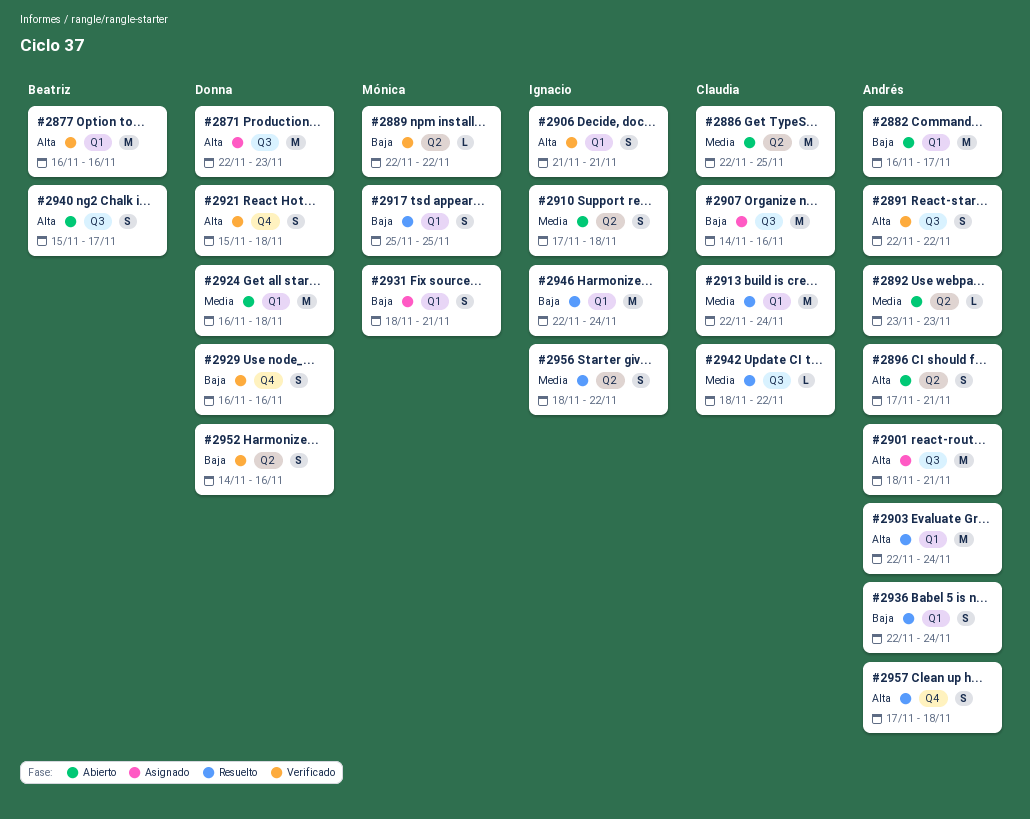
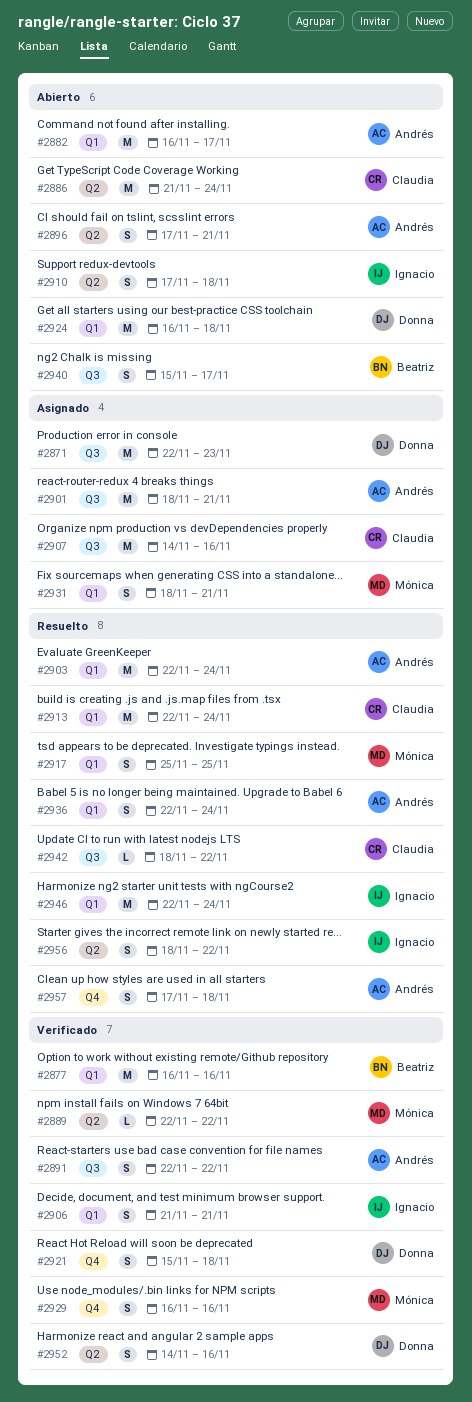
#2886, start: Nov 22 -> Nov 21
#2886, due: Nov 25 -> Nov 24
#2892: present -> none
#2929, owner: Donna -> Mónica

